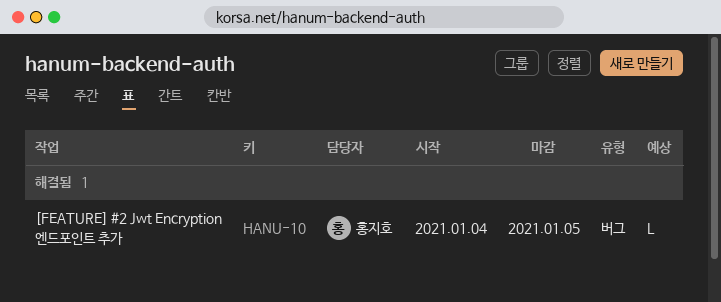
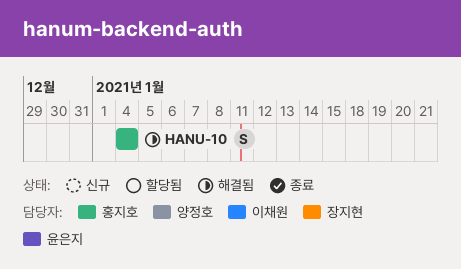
HANU-10, estimate: L -> S
HANU-10, due: Jan 5 -> Jan 4

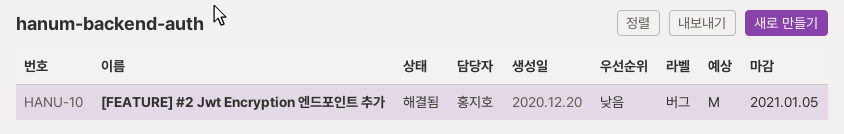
HANU-10, estimate: S -> M
HANU-10, due: Jan 4 -> Jan 5

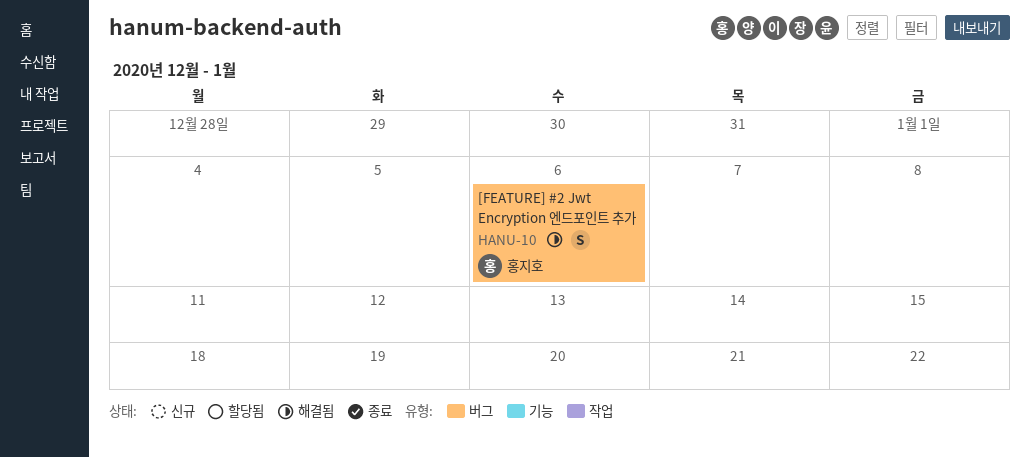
HANU-10, estimate: M -> S
HANU-10, due: Jan 5 -> Jan 6

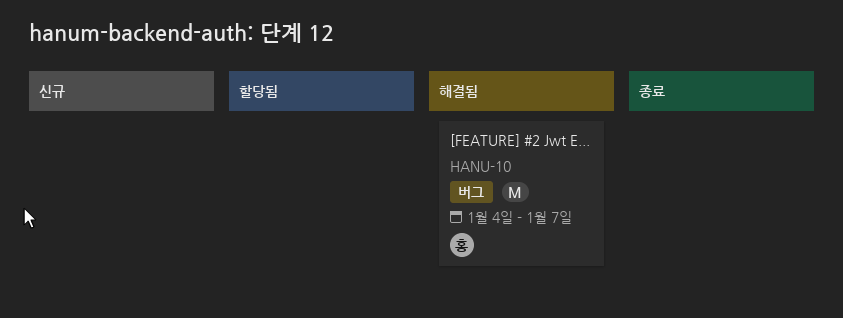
HANU-10, estimate: S -> M
HANU-10, due: Jan 6 -> Jan 7

